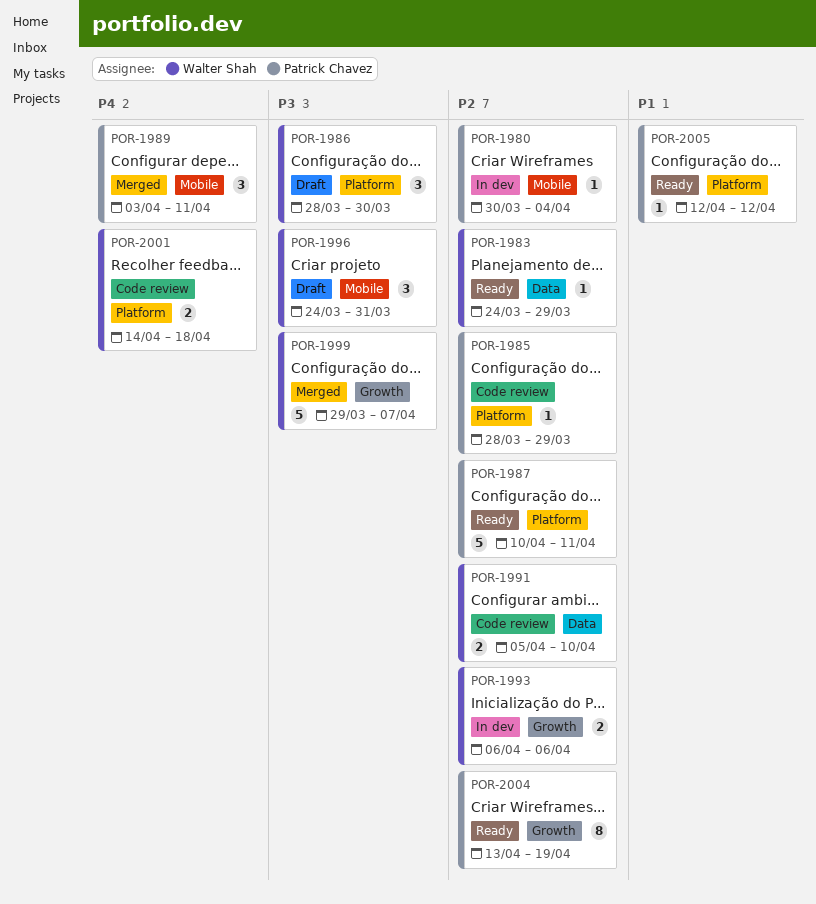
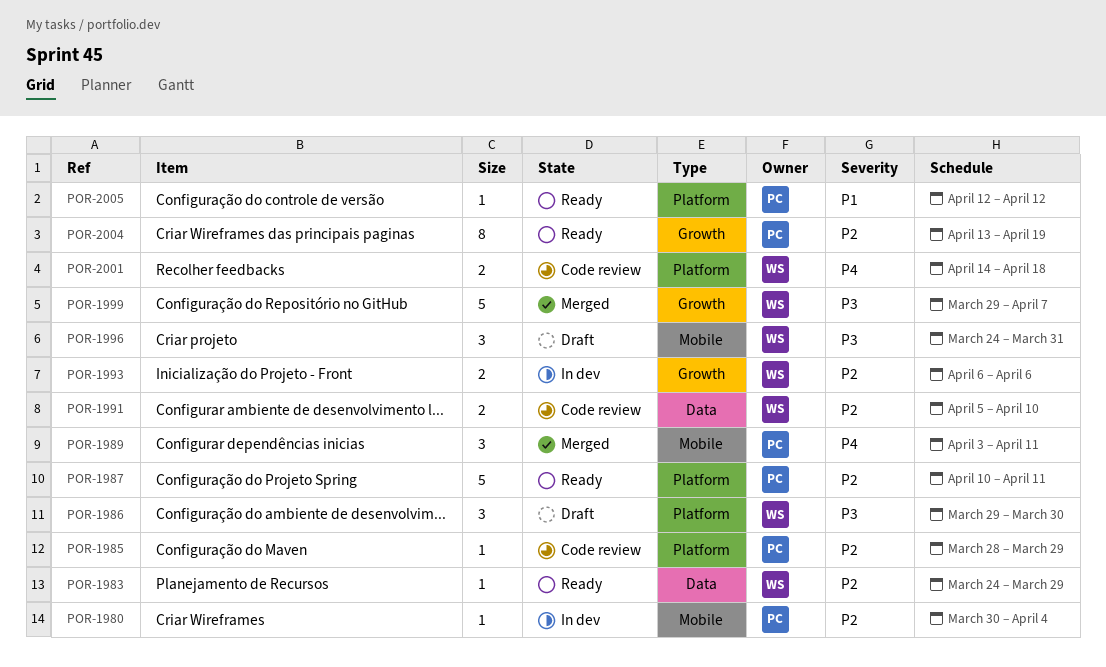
POR-1986, start: Mar 28 -> Mar 29

